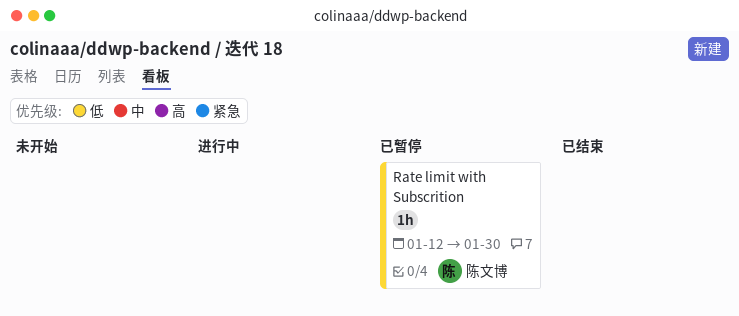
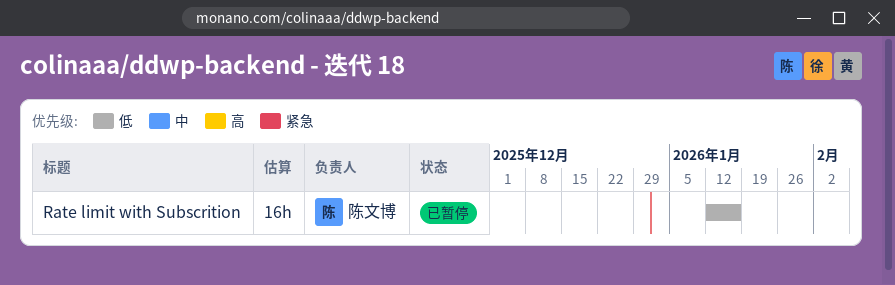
Rate limit with Subscrition, estimate: 1h -> 16h
Rate limit with Subscrition, due: Jan 30 -> Jan 16

